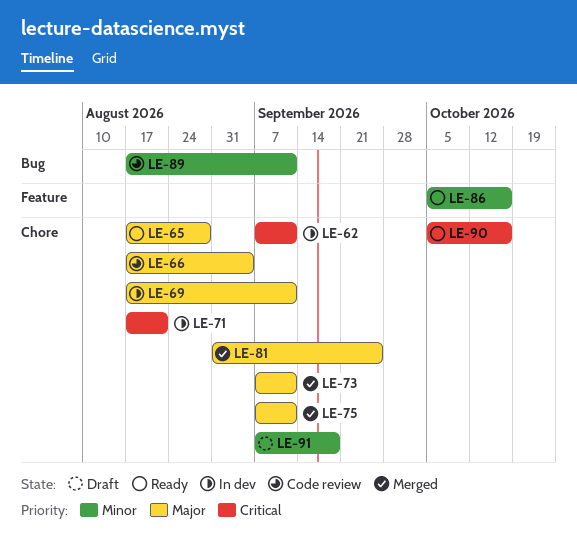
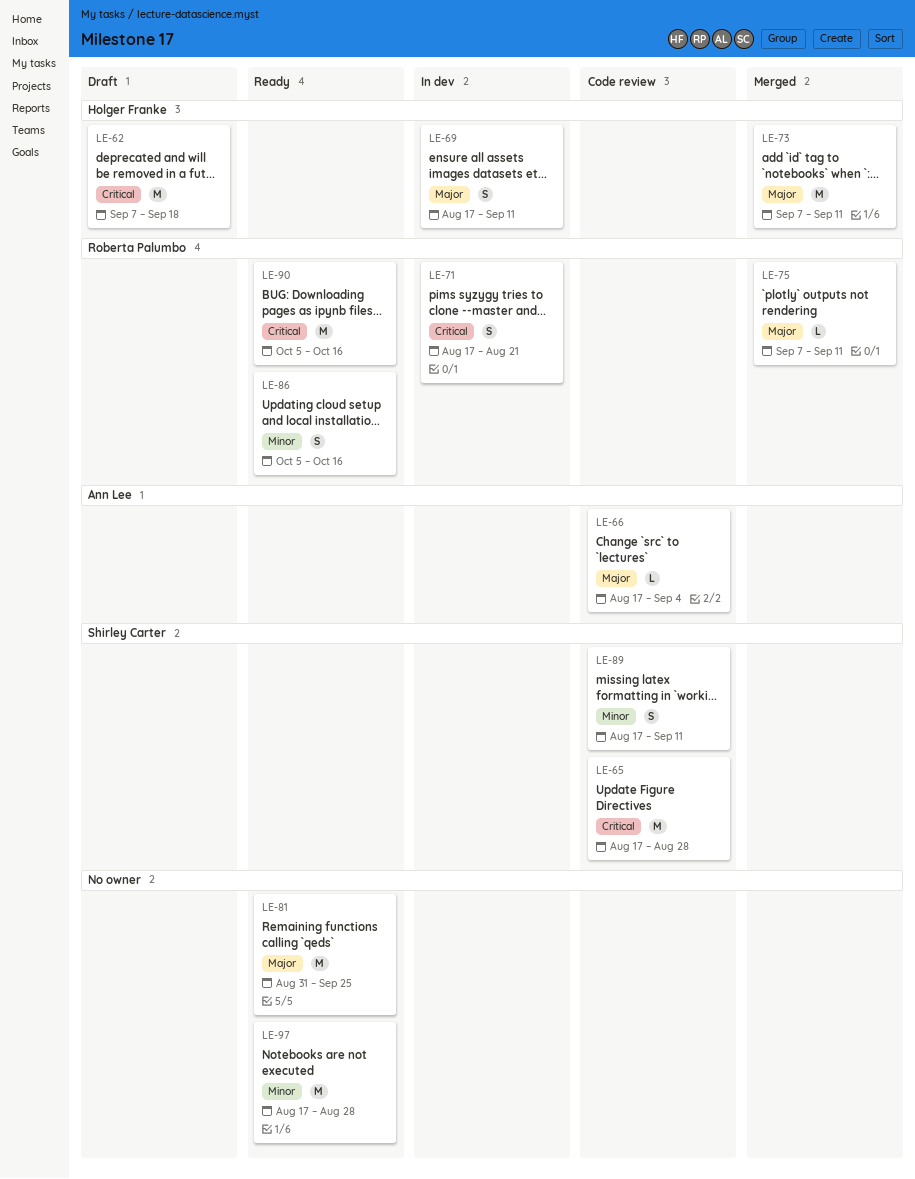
LE-62, status: In dev -> Draft
LE-62, due: Sep 11 -> Sep 18
LE-65, status: Ready -> Code review
LE-65, priority: Major -> Critical
LE-81, status: Merged -> Ready
LE-91: present -> none
LE-97: none -> present

